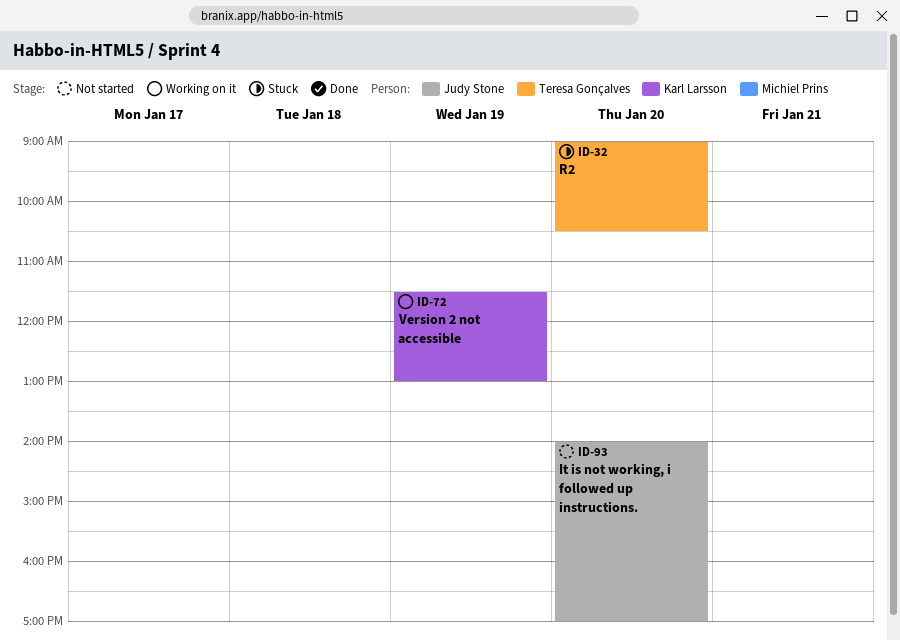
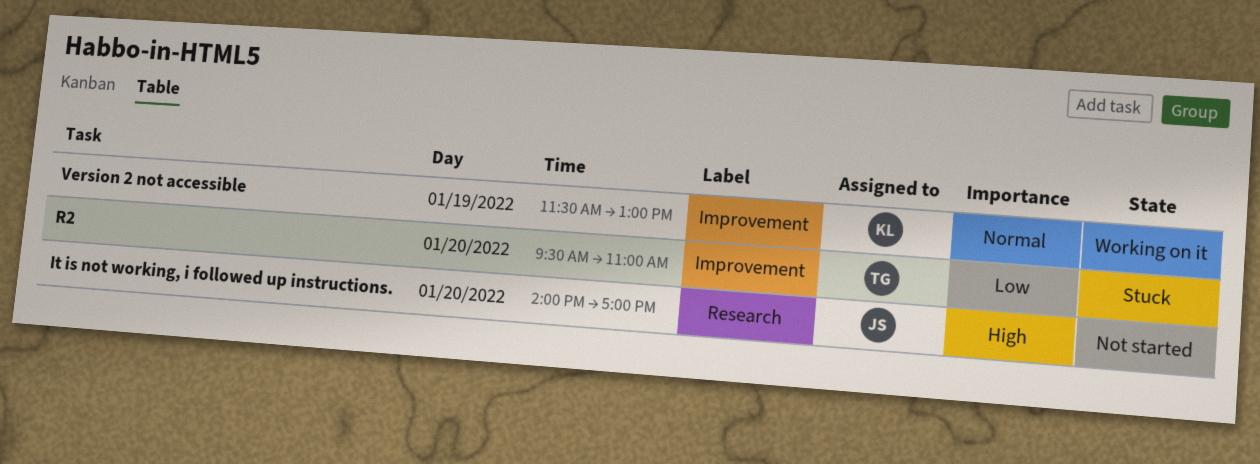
R2, begins: 09:00 -> 09:30
R2, ends: 10:30 -> 11:00

